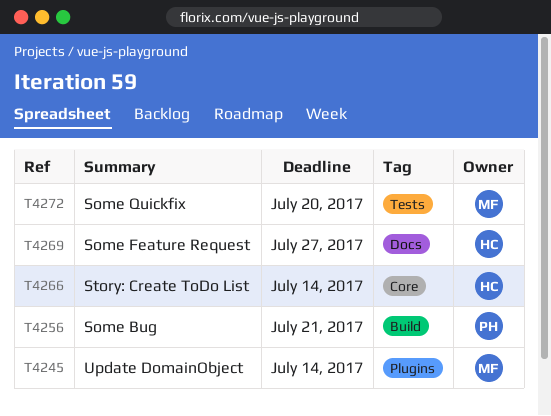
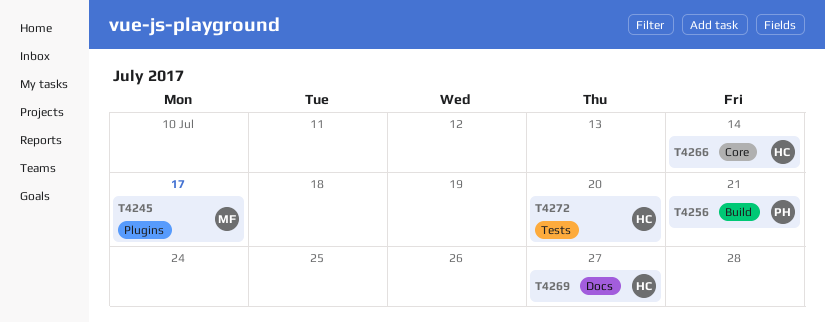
T4245, due: Jul 14 -> Jul 17
T4272, owner: MF -> HC

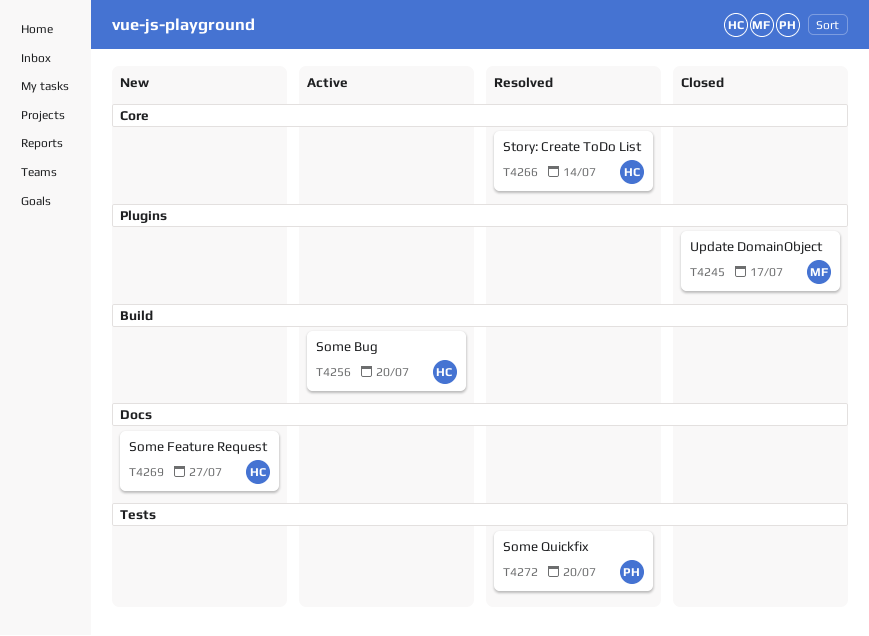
T4256, owner: PH -> HC
T4256, due: Jul 21 -> Jul 20
T4272, owner: HC -> PH

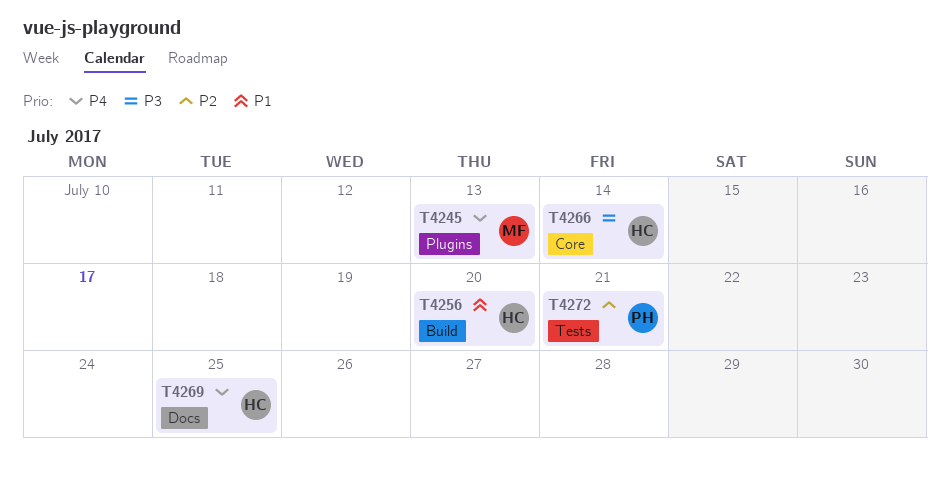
T4245, due: Jul 17 -> Jul 13
T4269, due: Jul 27 -> Jul 25
T4272, due: Jul 20 -> Jul 21

